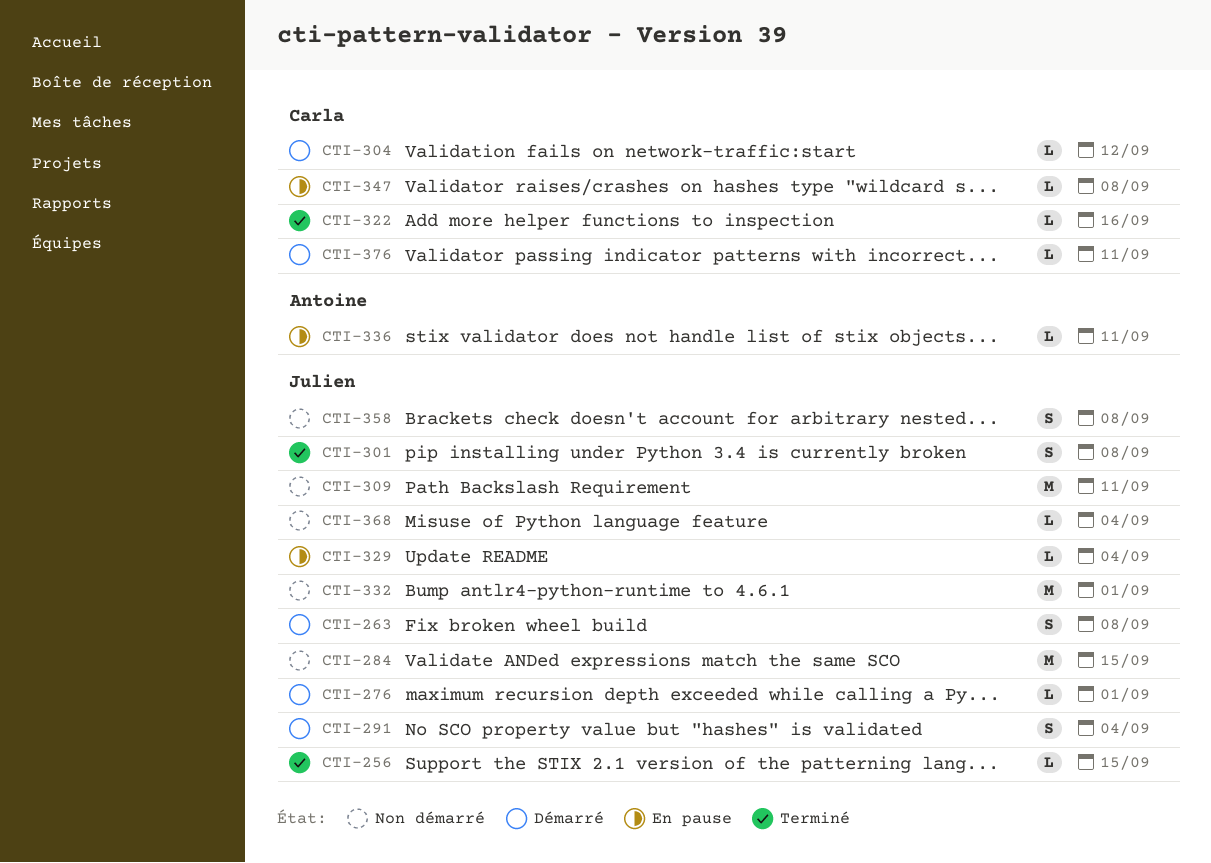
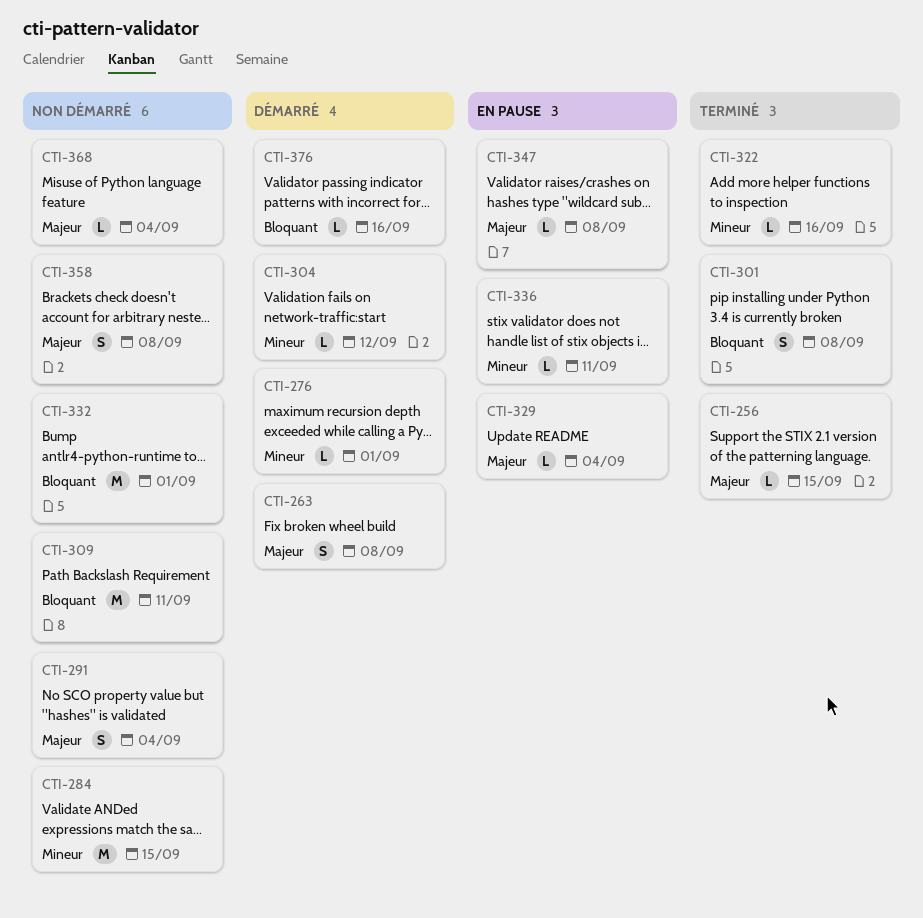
CTI-291, status: Démarré -> Non démarré
CTI-376, due: Sep 11 -> Sep 16

